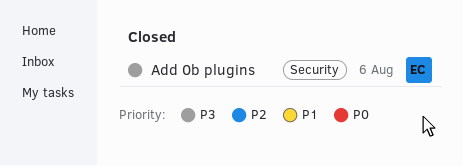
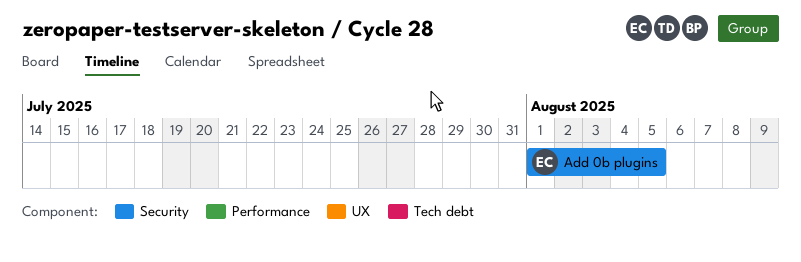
Add 0b plugins, due: Aug 6 -> Aug 5

